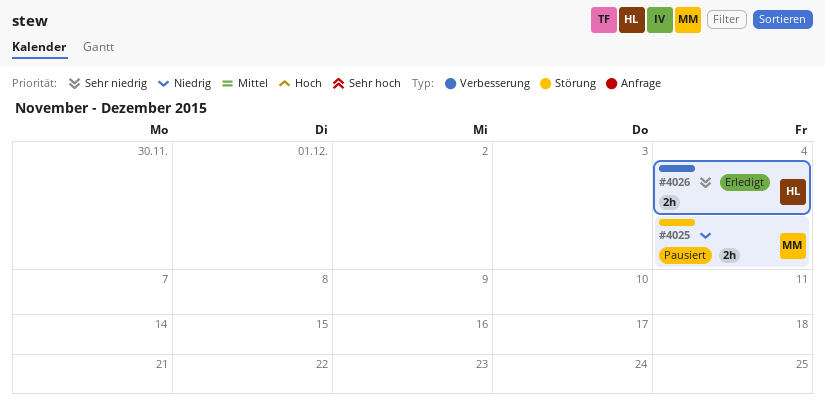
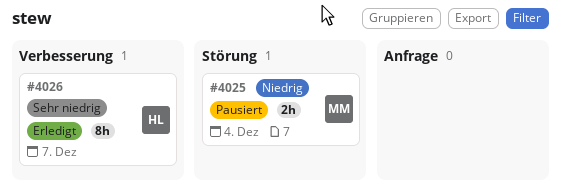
#4026, estimate: 2h -> 8h
#4026, due: Dec 4 -> Dec 7

